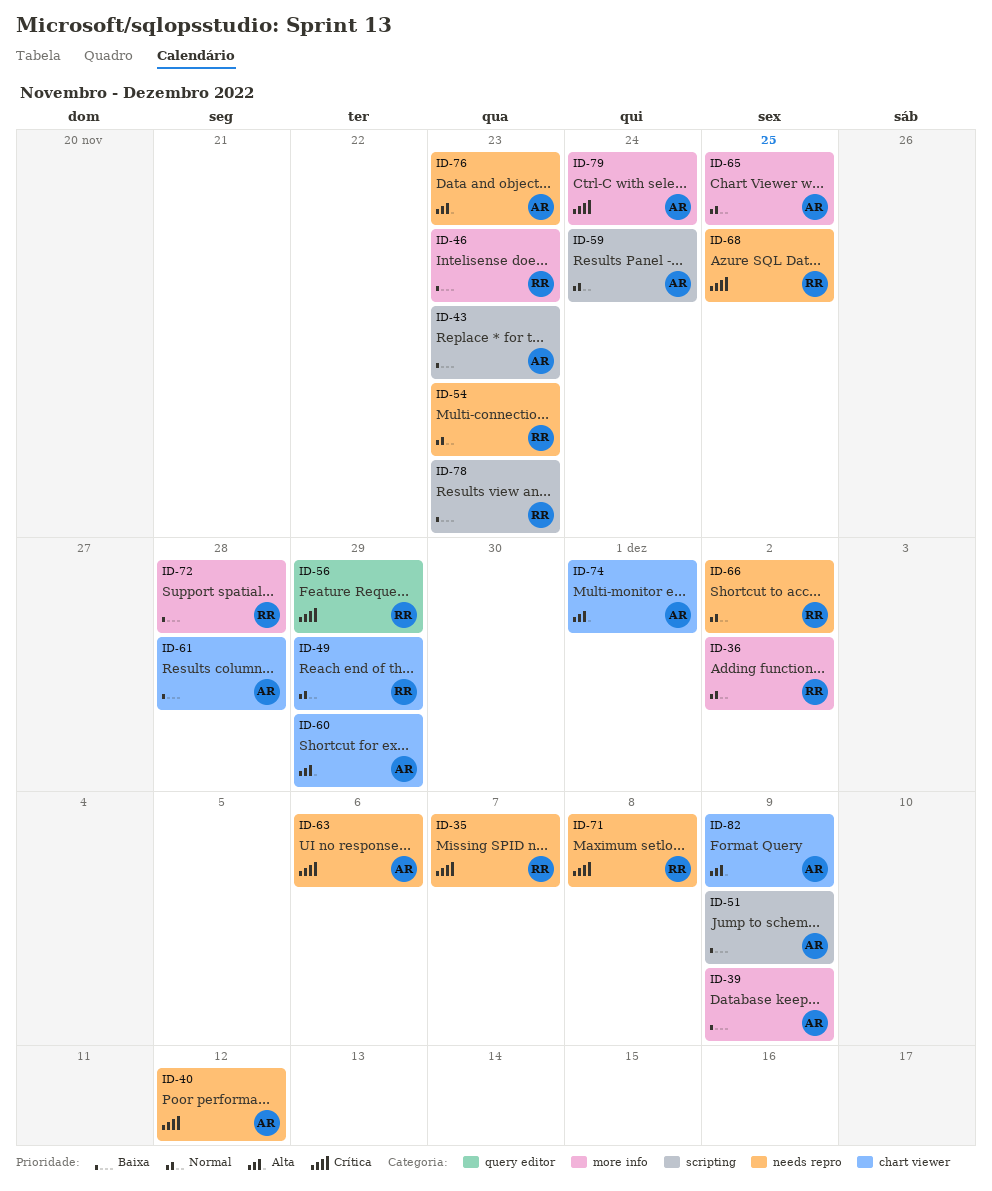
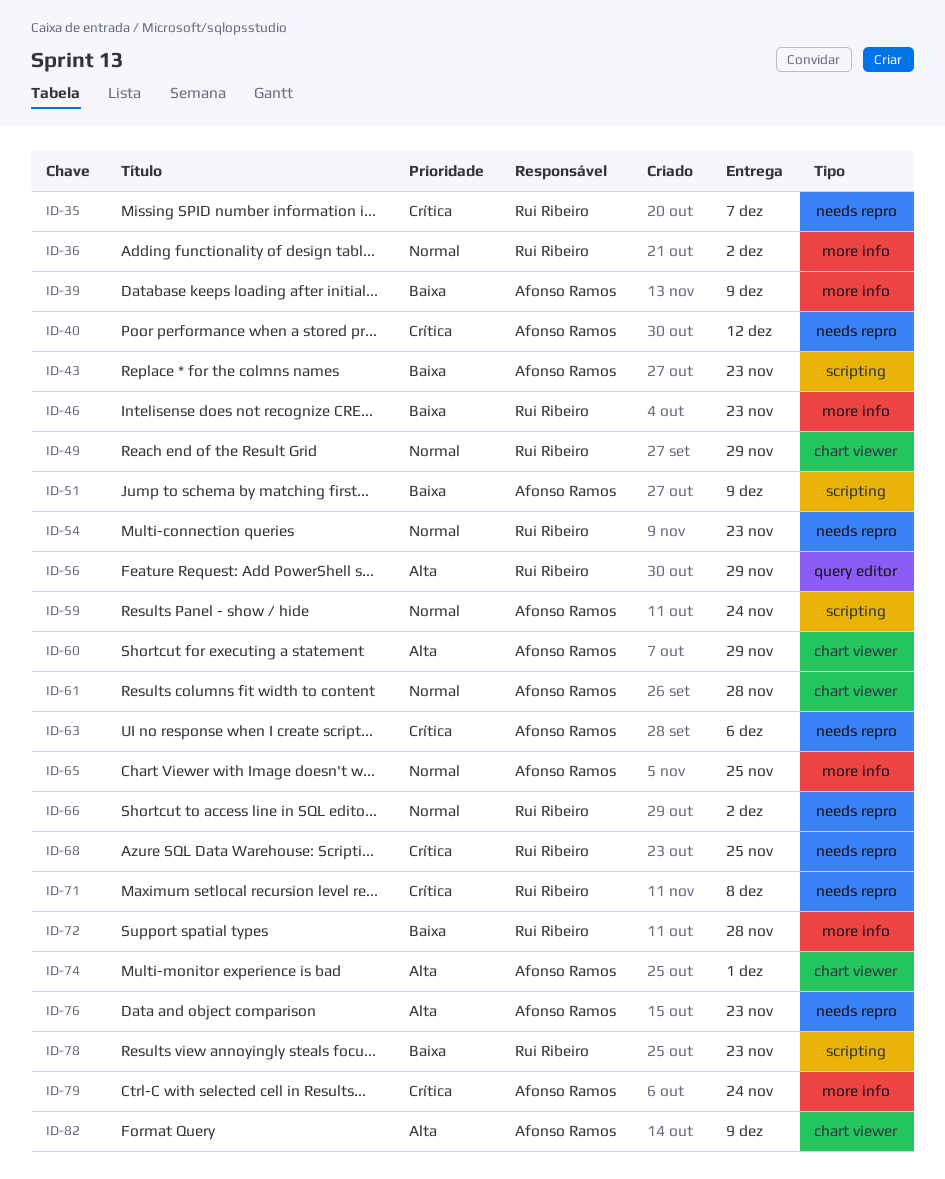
ID-56, priority: Crítica -> Alta
ID-61, priority: Baixa -> Normal

